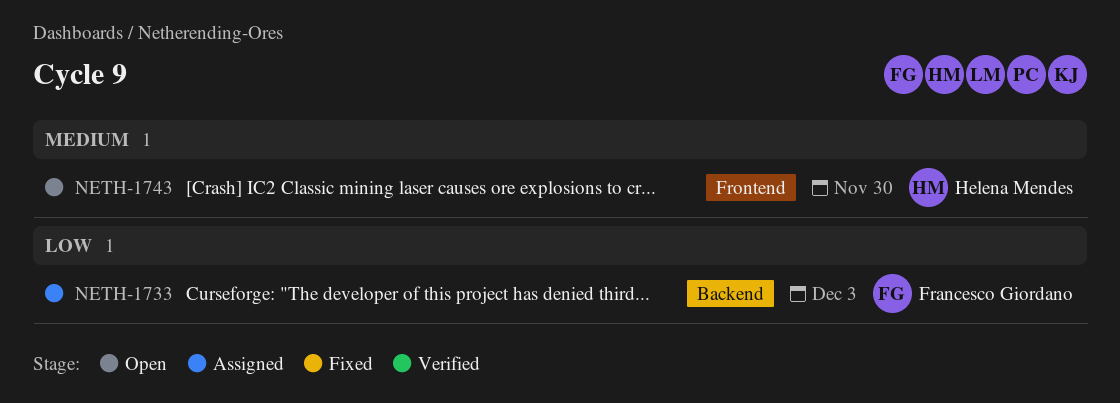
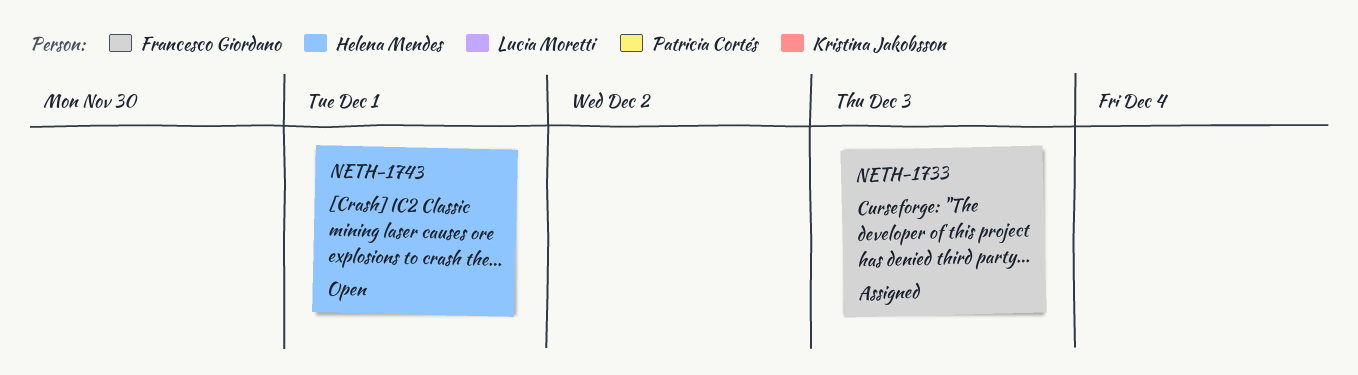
NETH-1743, due: Nov 30 -> Dec 1

